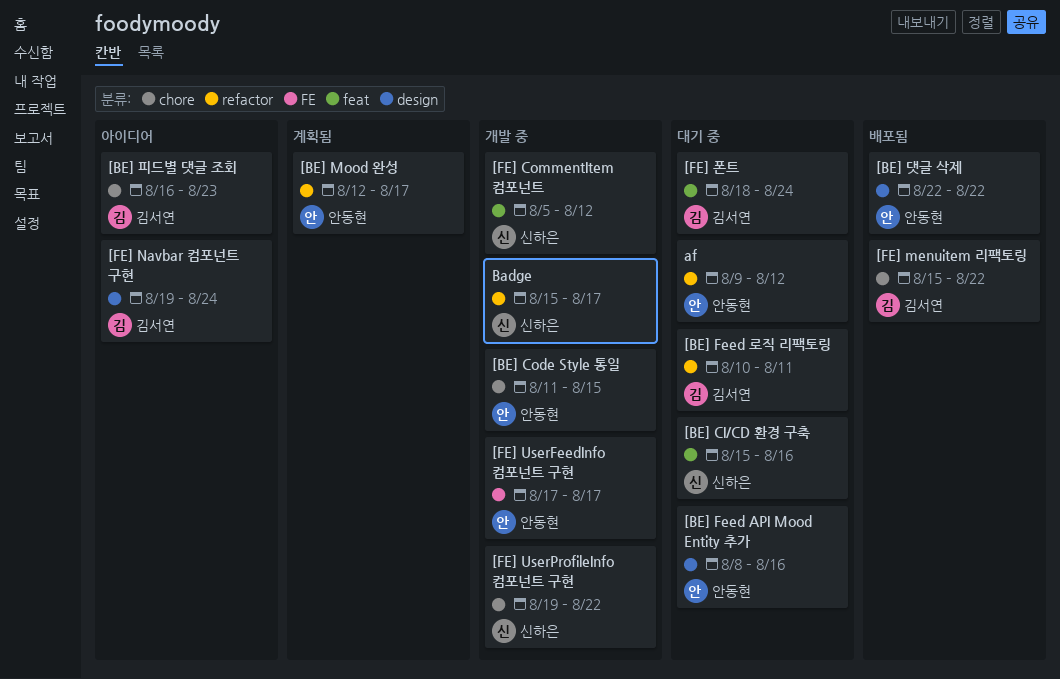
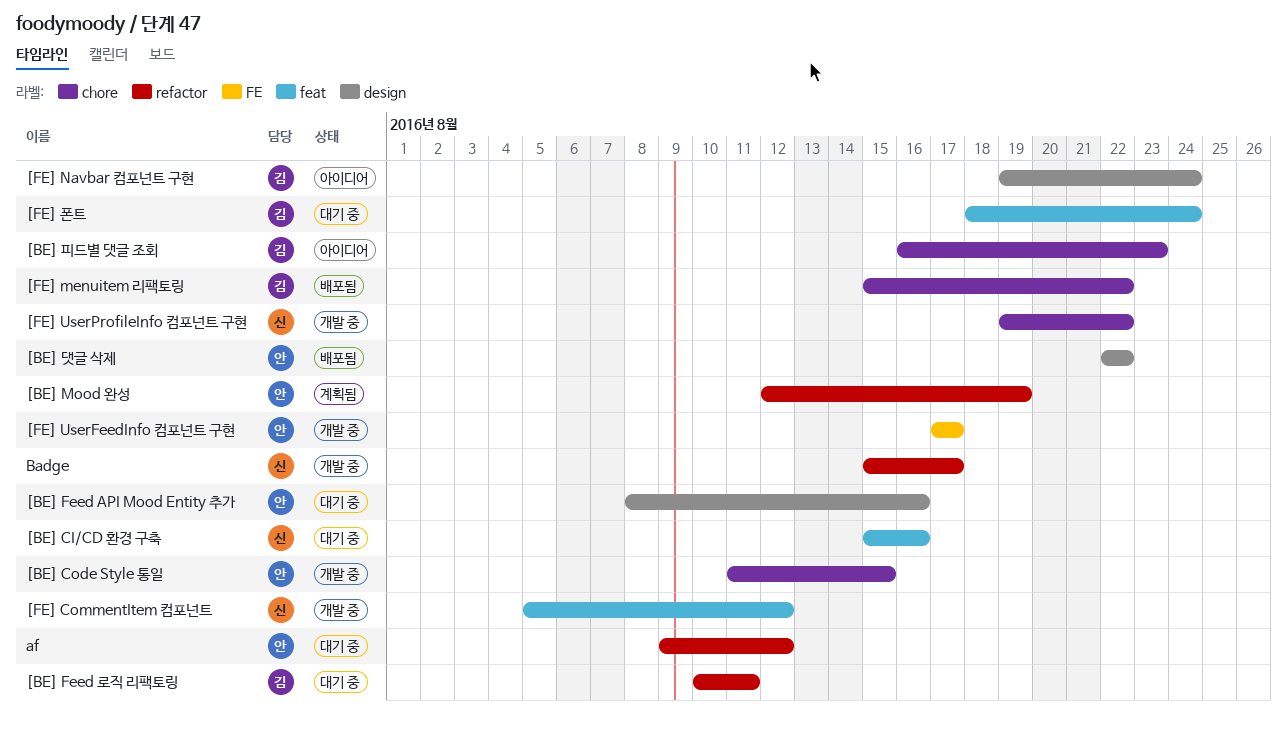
[BE] Mood 완성, due: Aug 17 -> Aug 19

